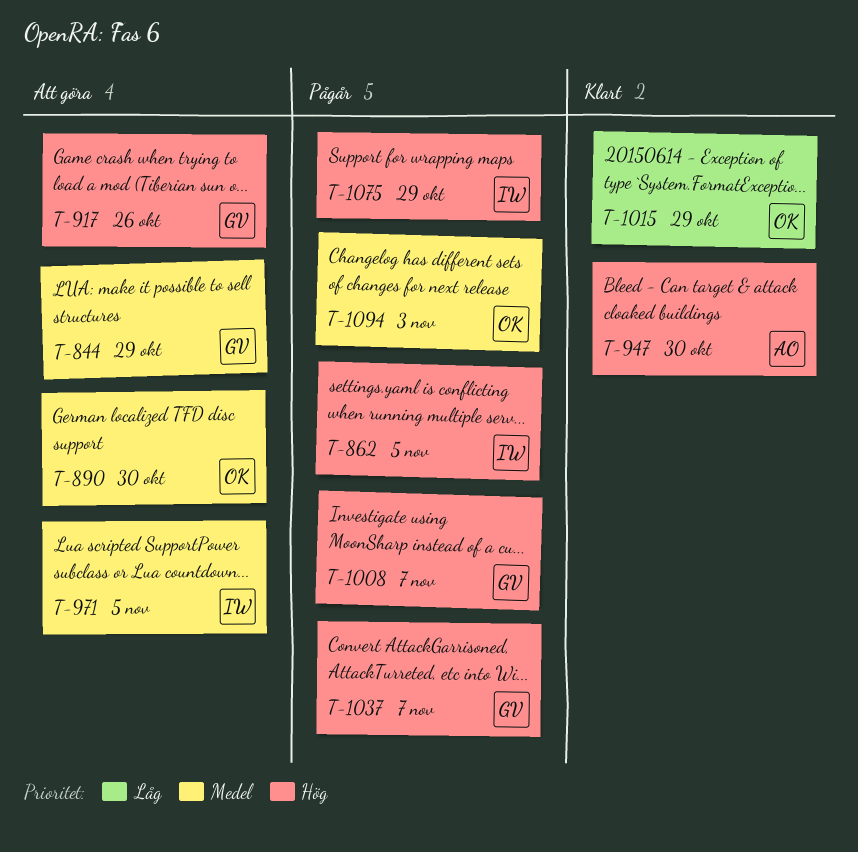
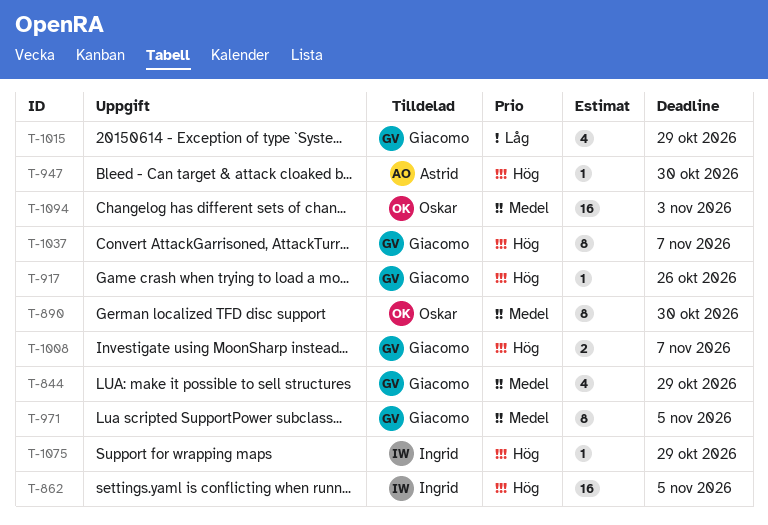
T-971, owner: Ingrid -> Giacomo
T-1015, owner: Oskar -> Giacomo

